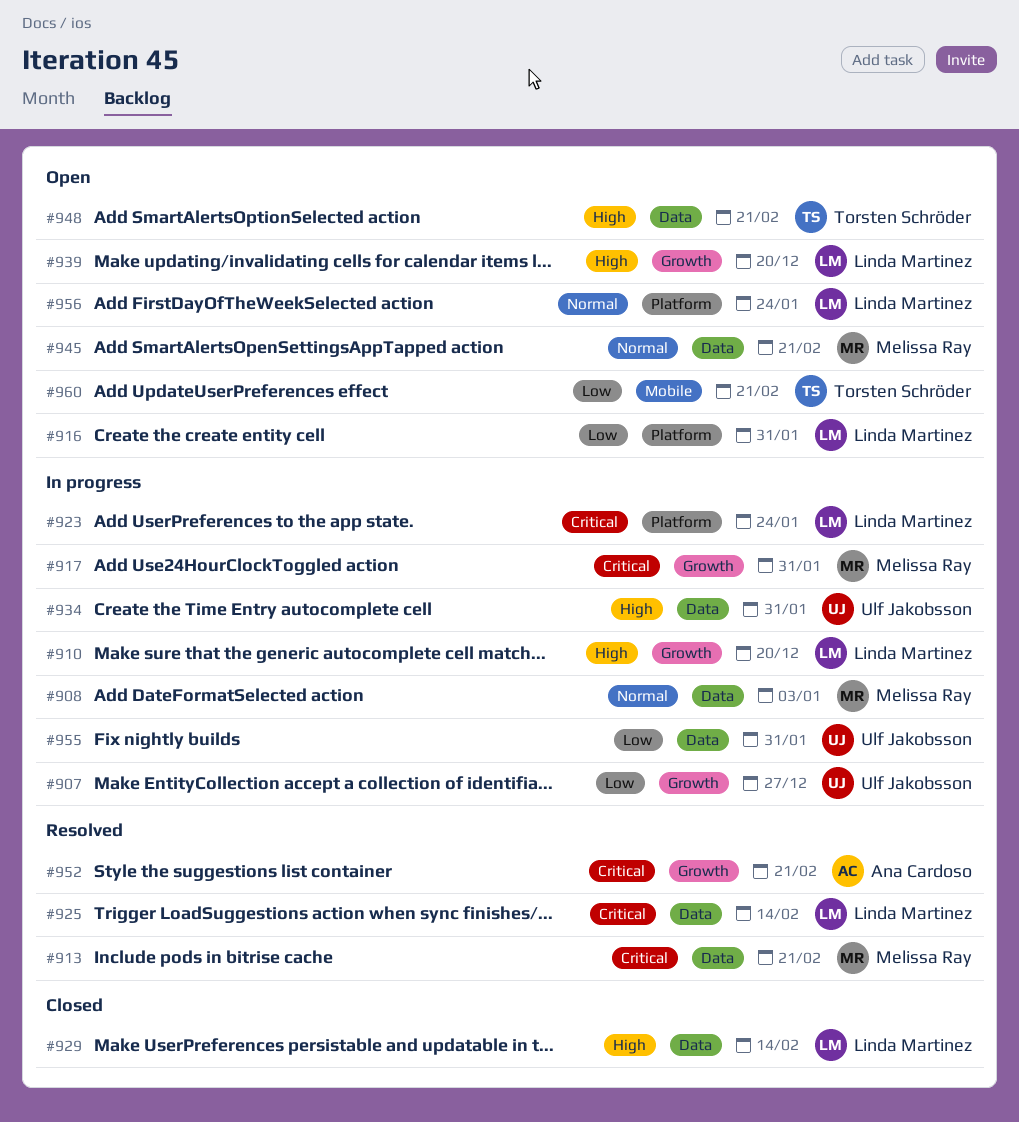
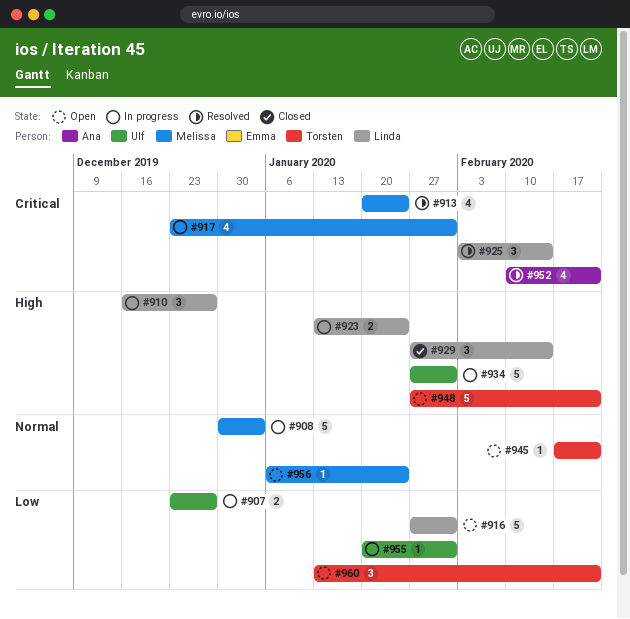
#910, due: Dec 20 -> Dec 27
#913, due: Feb 21 -> Jan 24
#923, priority: Critical -> High
#939: present -> none
#945, owner: Melissa Ray -> Torsten Schröder
#956, owner: Linda Martinez -> Melissa Ray

